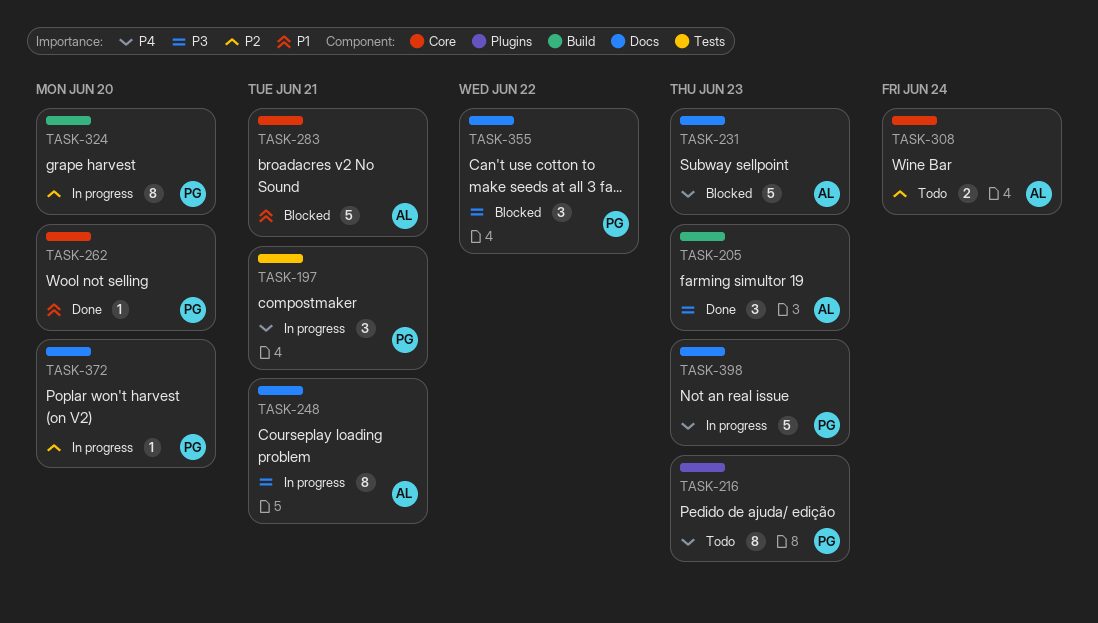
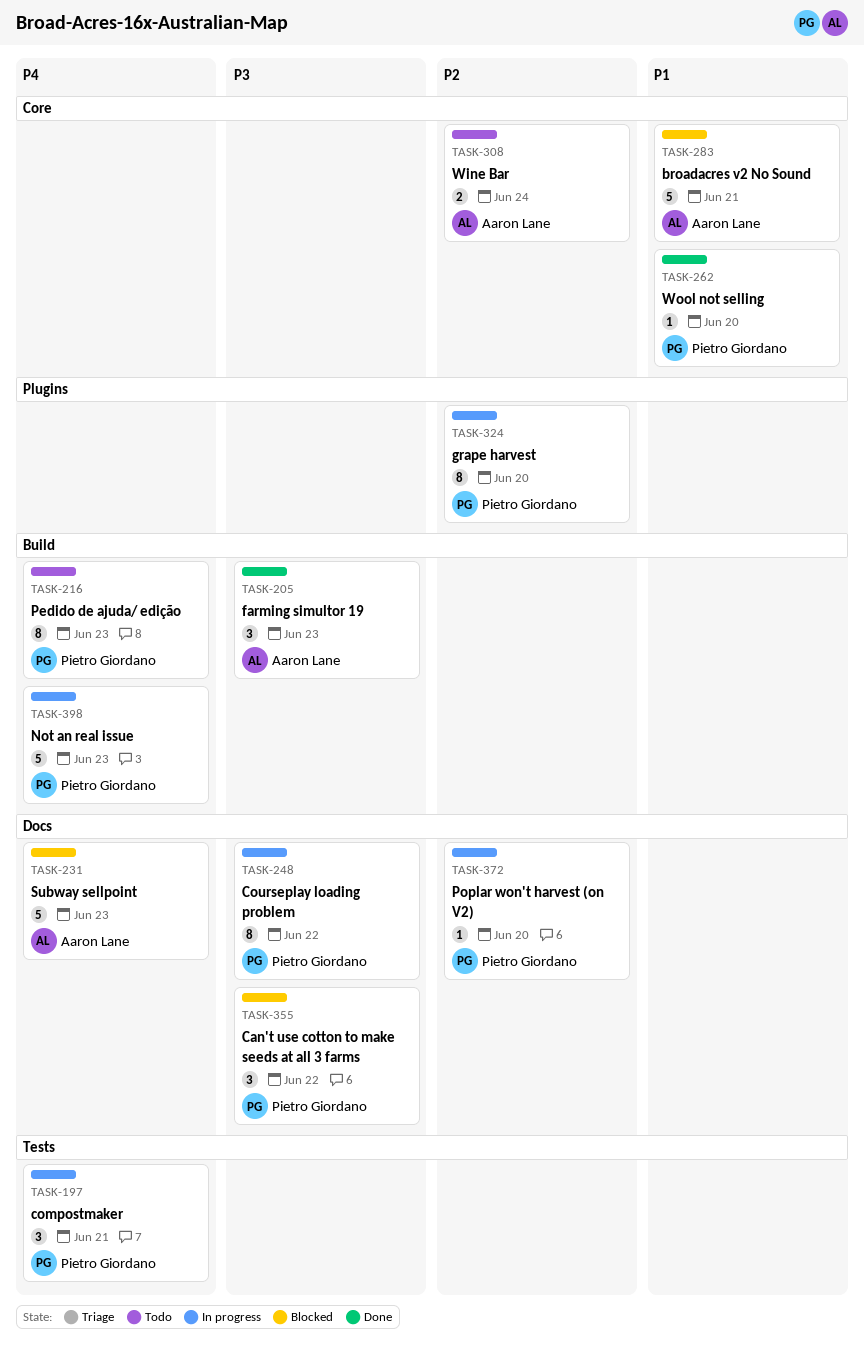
TASK-216, label: Plugins -> Build
TASK-248, owner: Aaron Lane -> Pietro Giordano
TASK-248, due: Jun 21 -> Jun 22
TASK-324, label: Build -> Plugins
TASK-398, label: Docs -> Build

